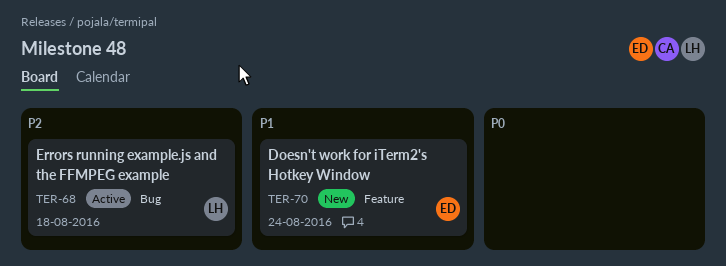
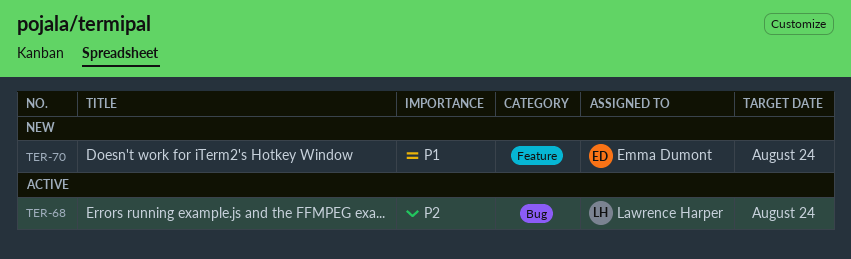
TER-68, due: Aug 18 -> Aug 24

